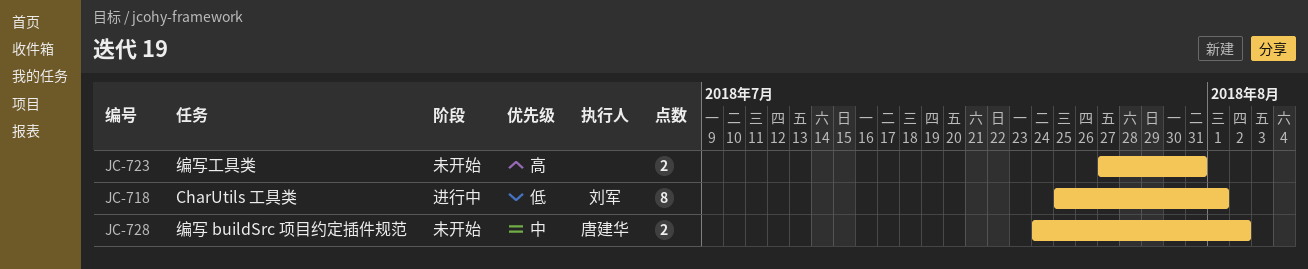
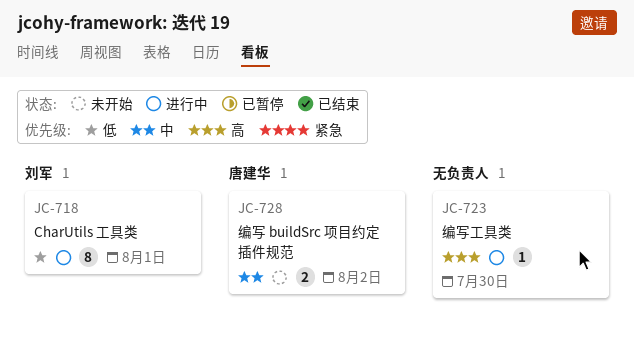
JC-723, status: 未开始 -> 进行中
JC-723, estimate: 2 -> 1
JC-723, due: Jul 31 -> Jul 30

